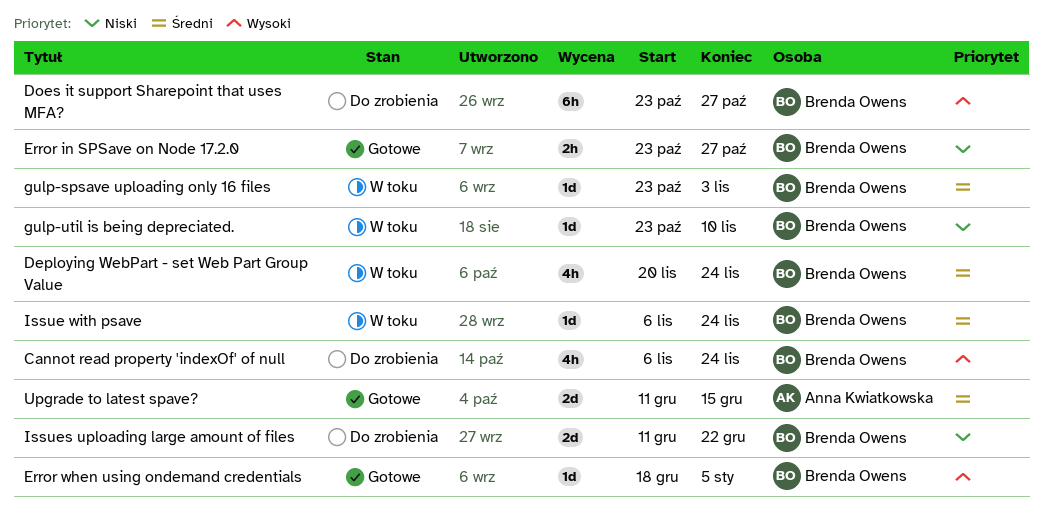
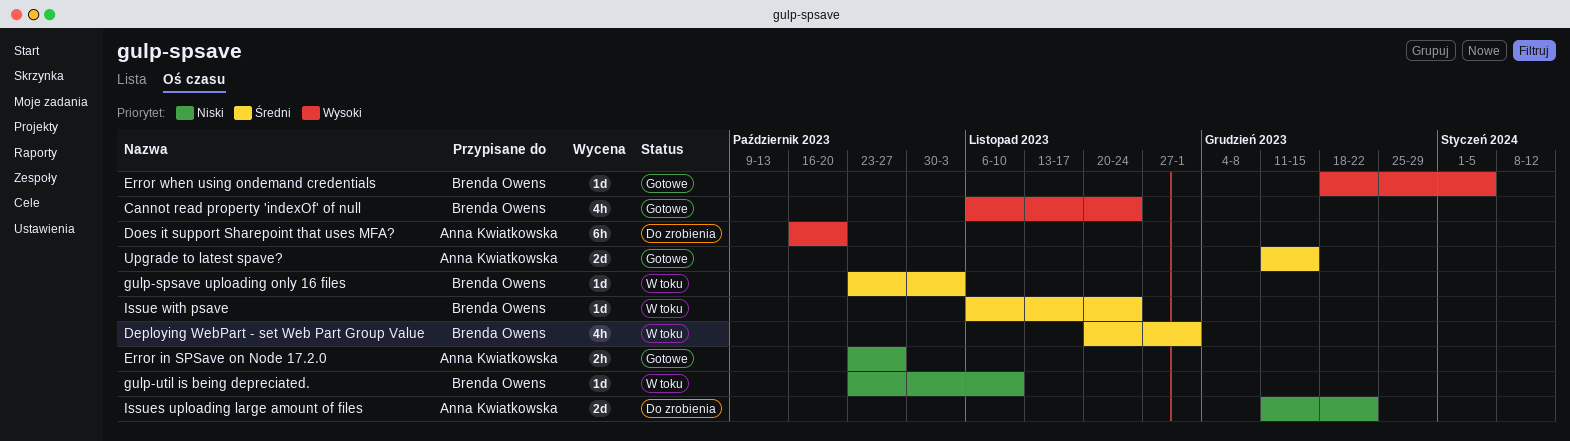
Cannot read property 'indexOf' of null, status: Do zrobienia -> Gotowe
Deploying WebPart - set Web Part Group Value, due: Nov 24 -> Dec 1
Does it support Sharepoint that uses MFA?, owner: Brenda Owens -> Anna Kwiatkowska
Does it support Sharepoint that uses MFA?, start: Oct 23 -> Oct 16
Does it support Sharepoint that uses MFA?, due: Oct 27 -> Oct 20
Error in SPSave on Node 17.2.0, owner: Brenda Owens -> Anna Kwiatkowska
Issues uploading large amount of files, owner: Brenda Owens -> Anna Kwiatkowska

